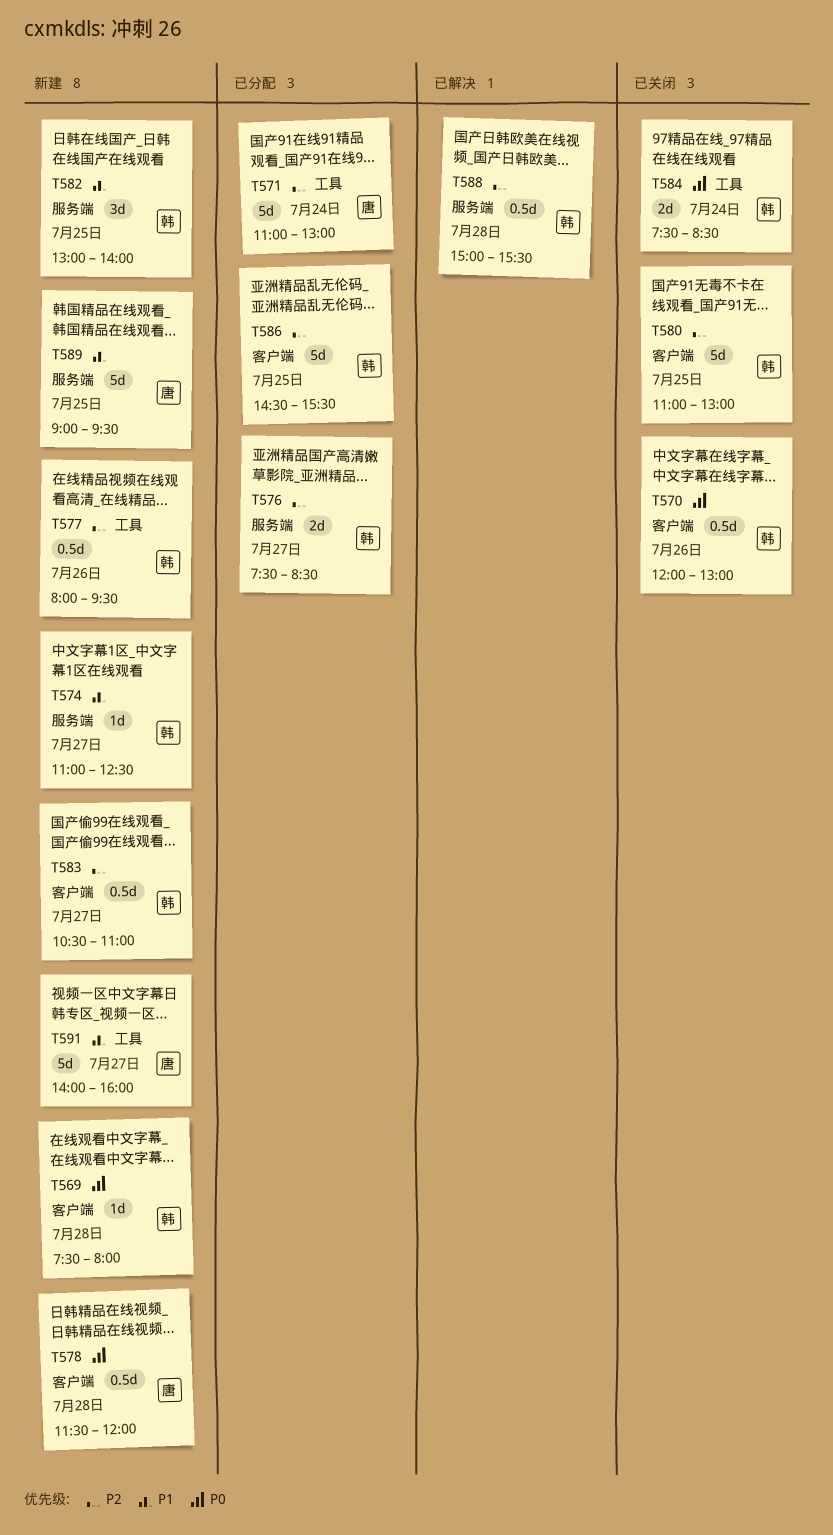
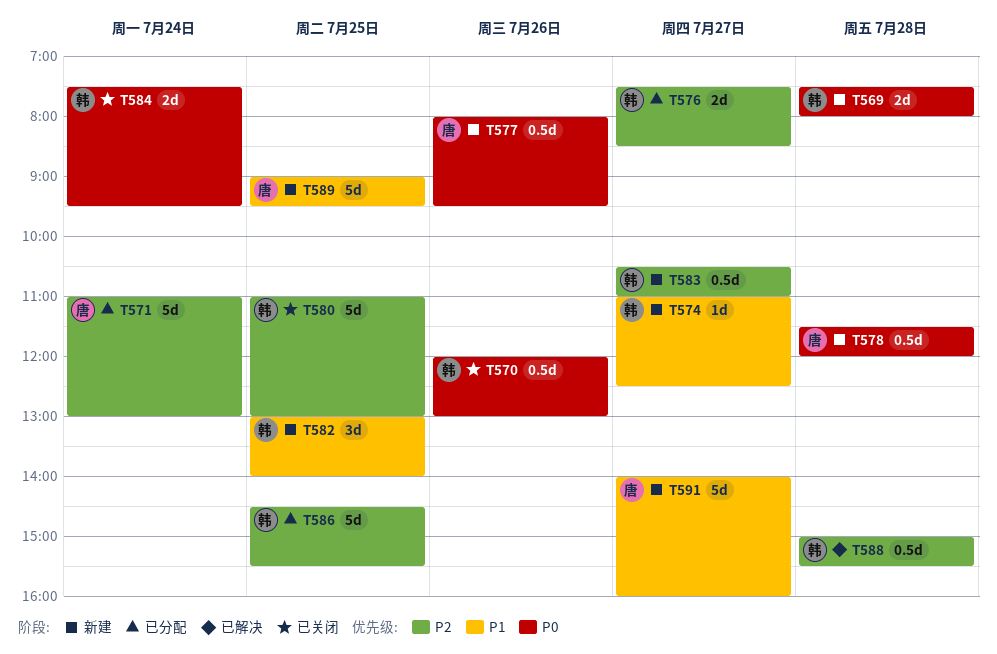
T569, estimate: 1d -> 2d
T577, owner: 韩 -> 唐
T577, priority: P2 -> P0
T584, ends: 08:30 -> 09:30

